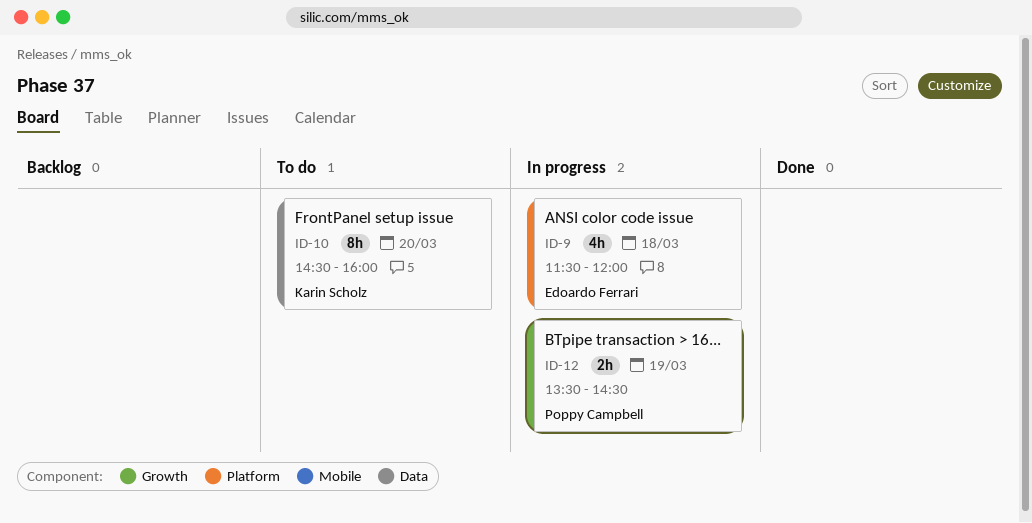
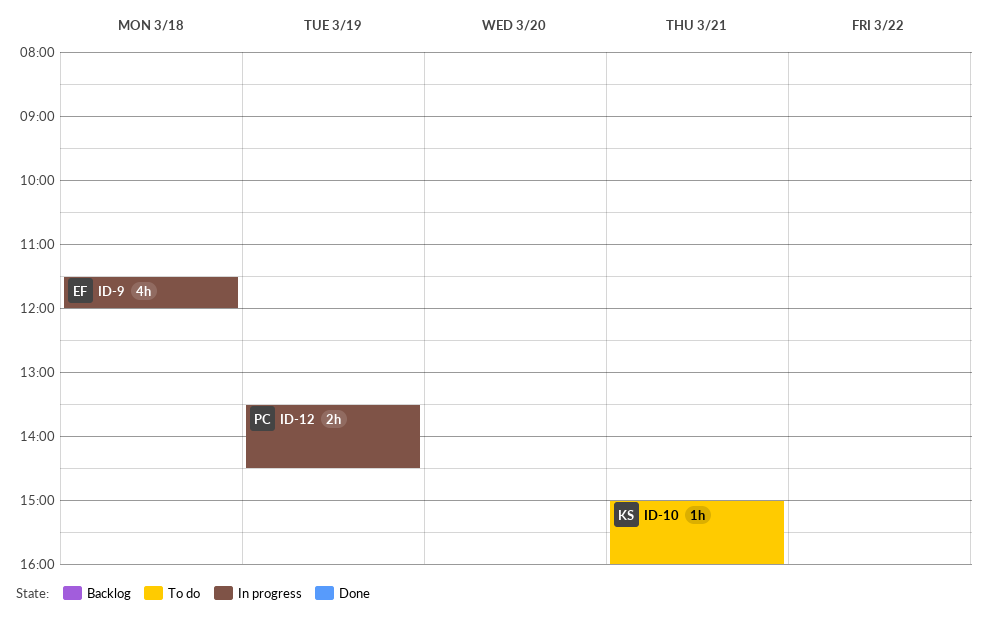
ID-10, estimate: 8h -> 1h
ID-10, day: Mar 20 -> Mar 21
ID-10, begins: 14:30 -> 15:00

